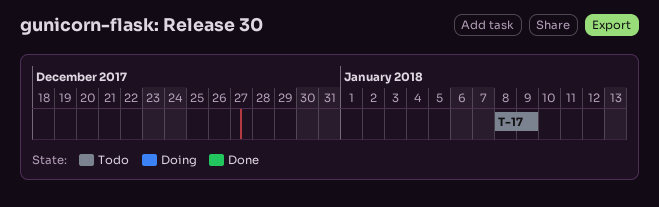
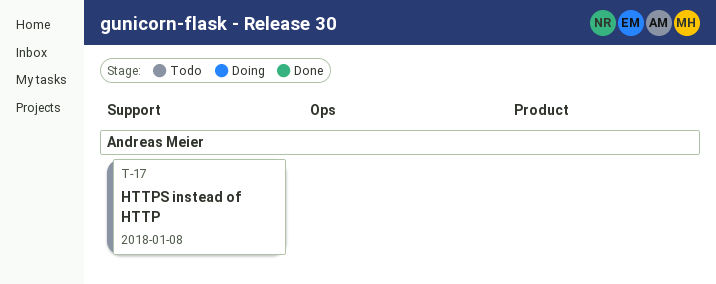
T-17, due: Jan 9 -> Jan 8

